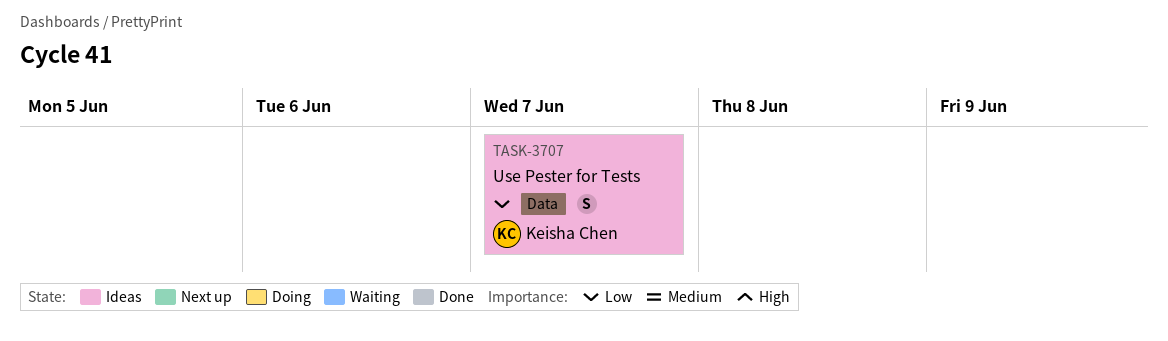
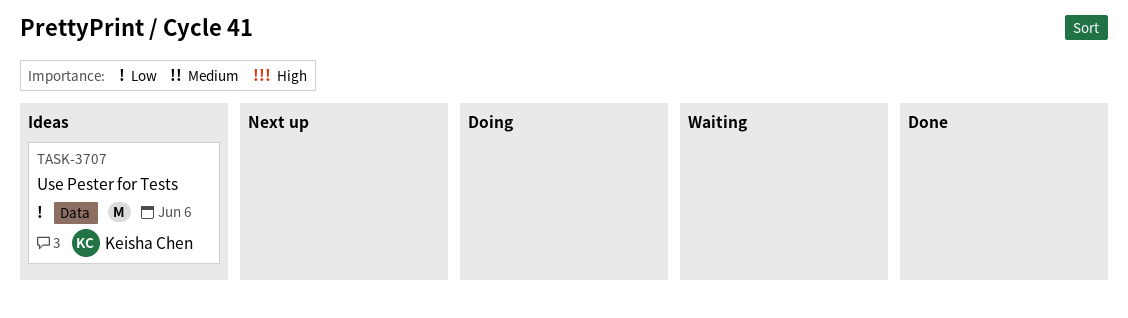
TASK-3707, estimate: S -> M
TASK-3707, due: Jun 7 -> Jun 6

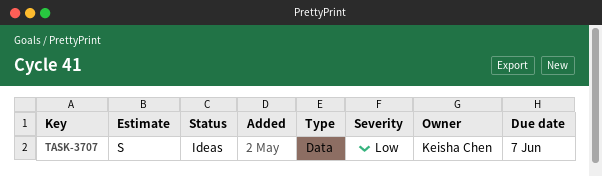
TASK-3707, estimate: M -> S
TASK-3707, due: Jun 6 -> Jun 7

